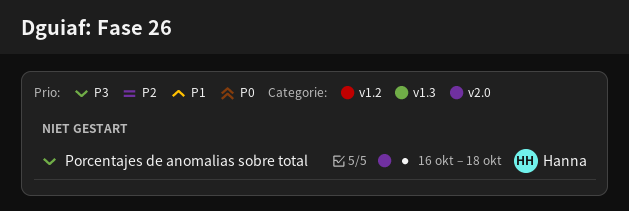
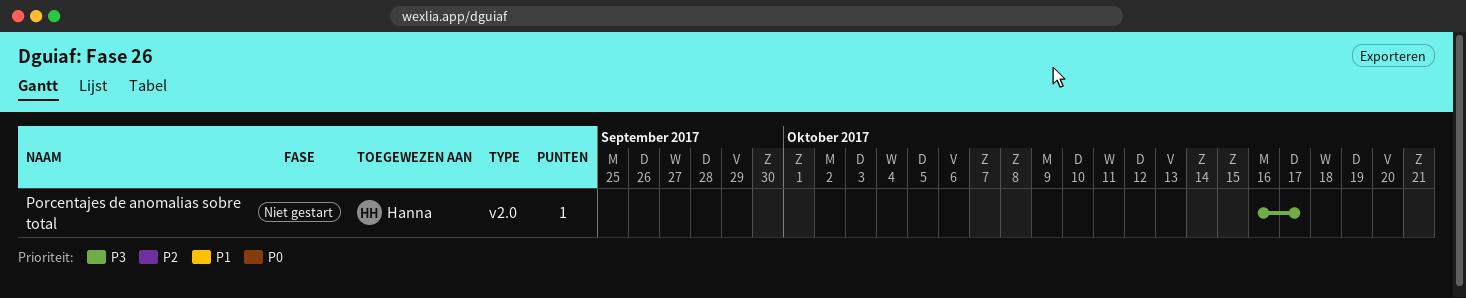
Porcentajes de anomalias sobre total, due: Oct 18 -> Oct 17

